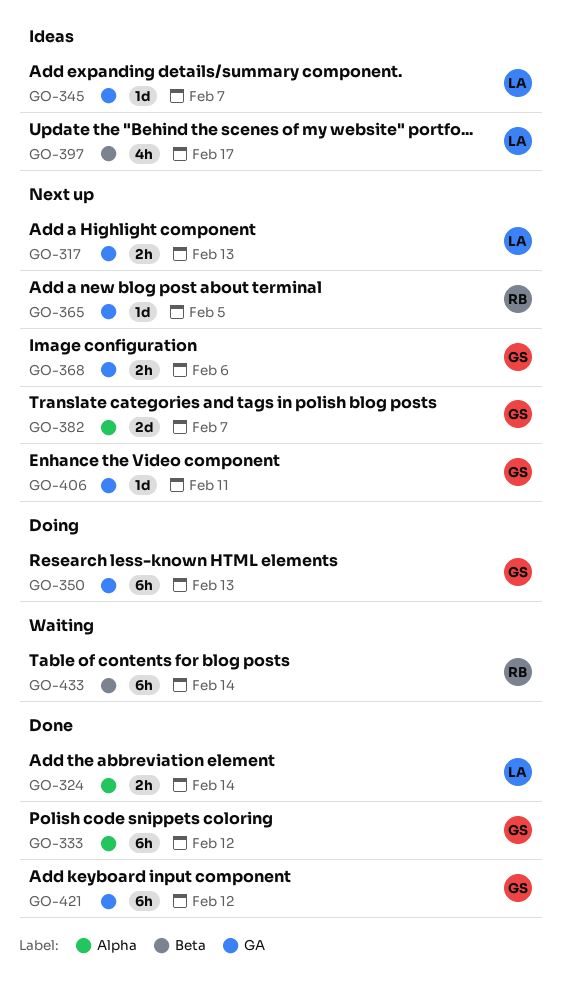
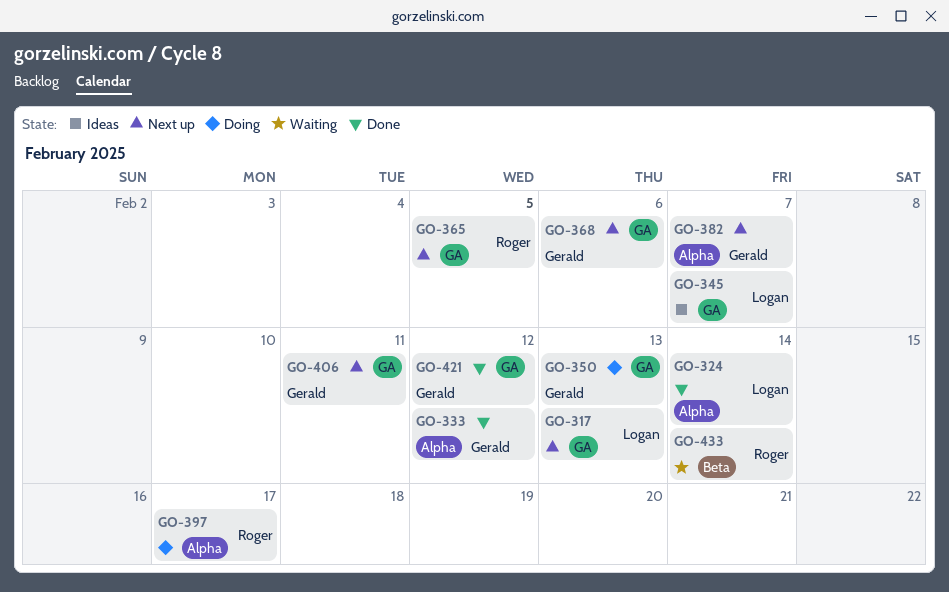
GO-397, status: Ideas -> Doing
GO-397, owner: Logan -> Roger
GO-397, label: Beta -> Alpha

